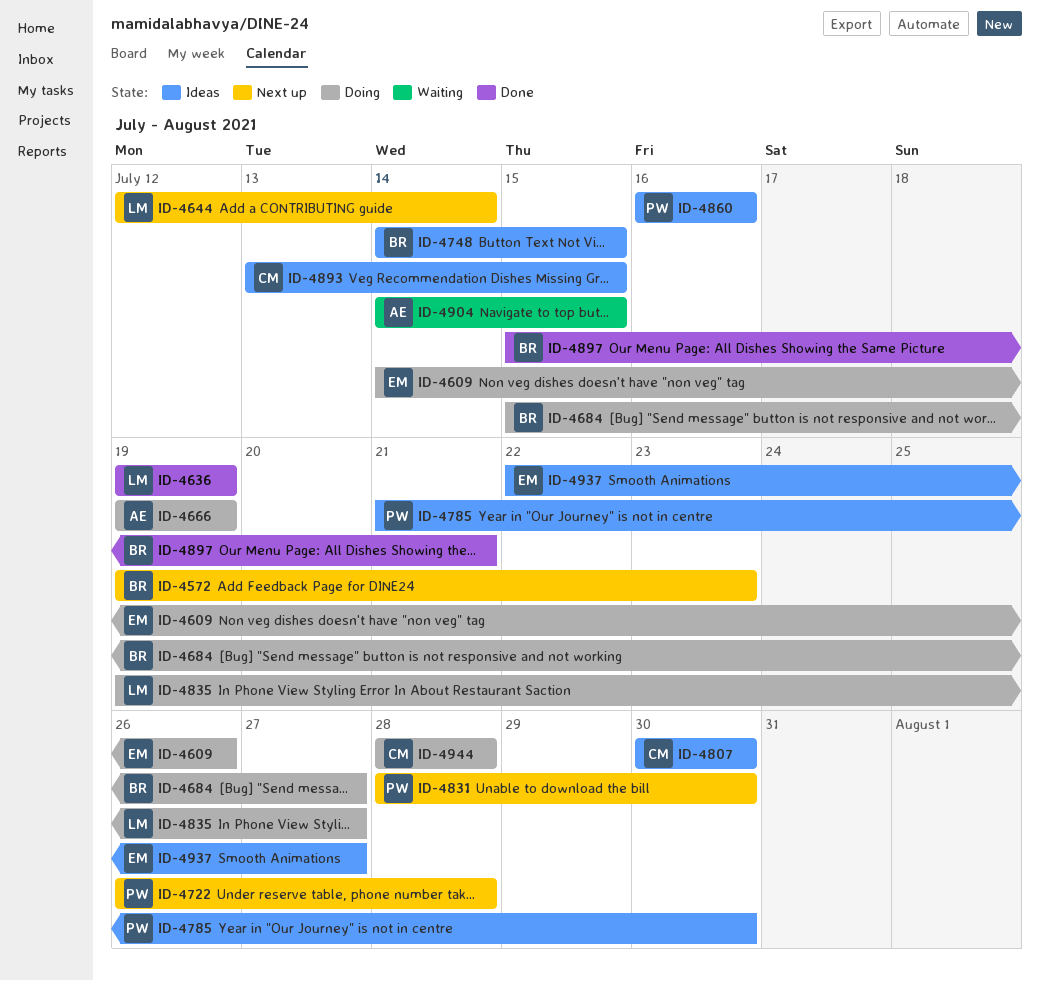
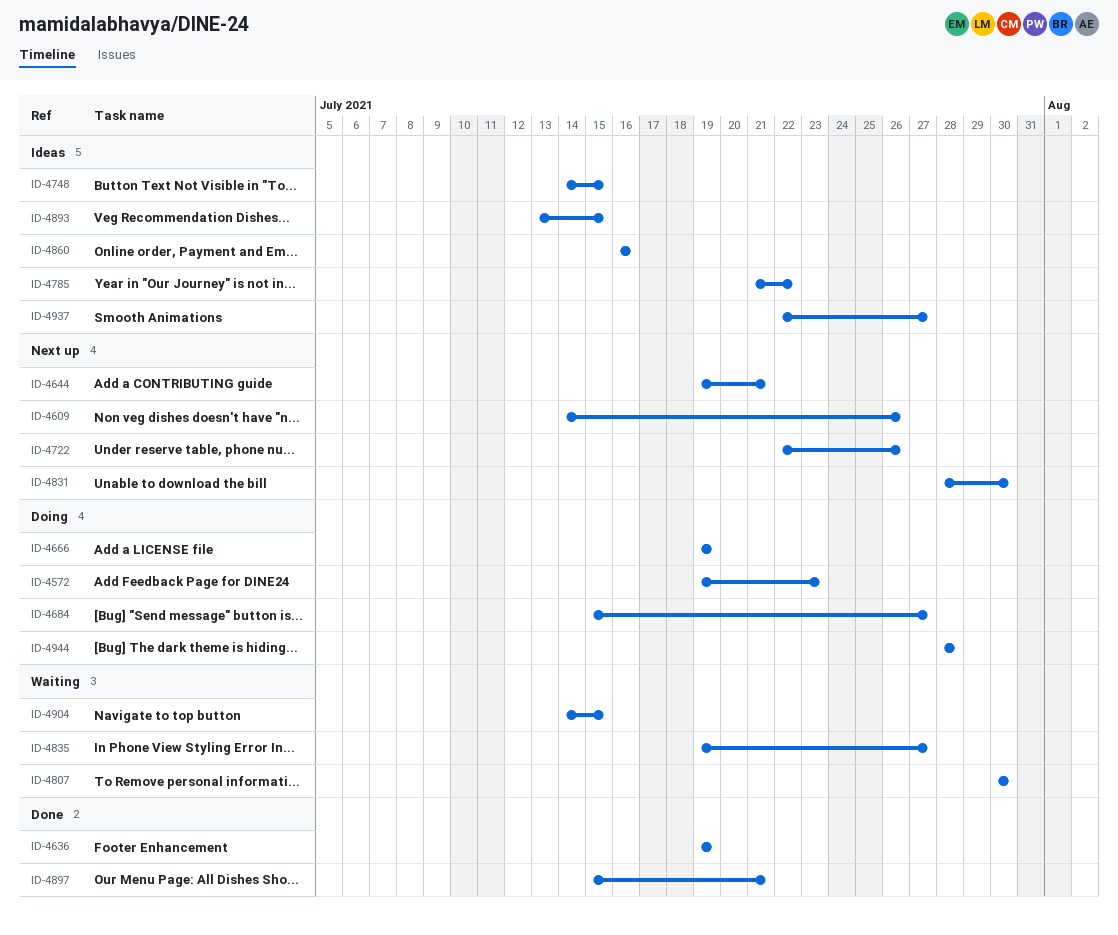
ID-4572, status: Next up -> Doing
ID-4609, status: Doing -> Next up
ID-4644, start: Jul 12 -> Jul 19
ID-4644, due: Jul 14 -> Jul 21
ID-4722, start: Jul 26 -> Jul 22
ID-4722, due: Jul 28 -> Jul 26
ID-4785, due: Jul 30 -> Jul 22
ID-4807, status: Ideas -> Waiting
ID-4835, status: Doing -> Waiting

